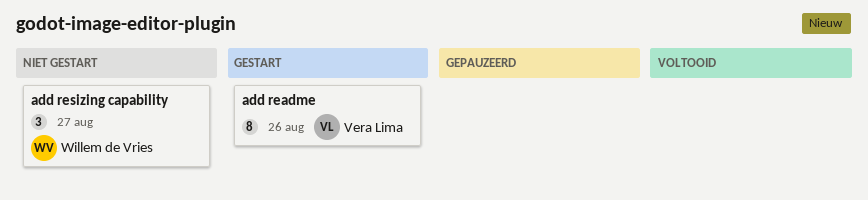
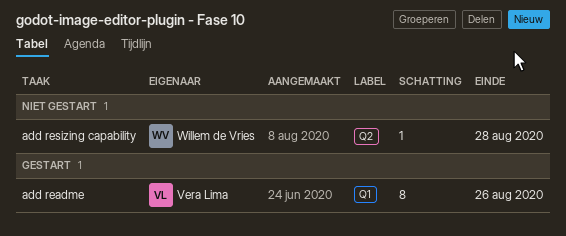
add resizing capability, estimate: 3 -> 1
add resizing capability, due: Aug 27 -> Aug 28

